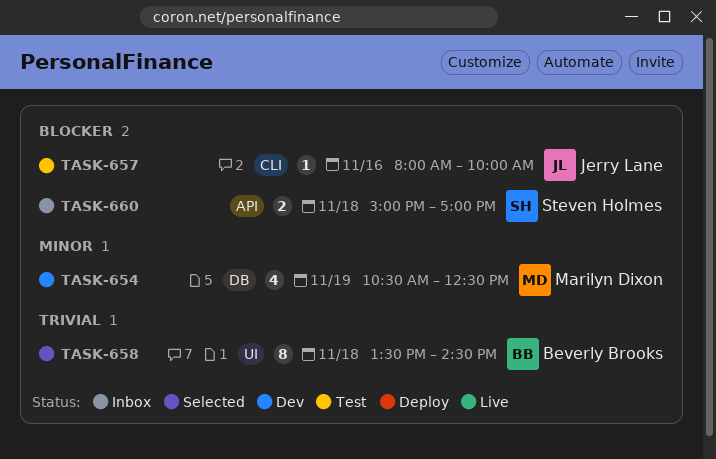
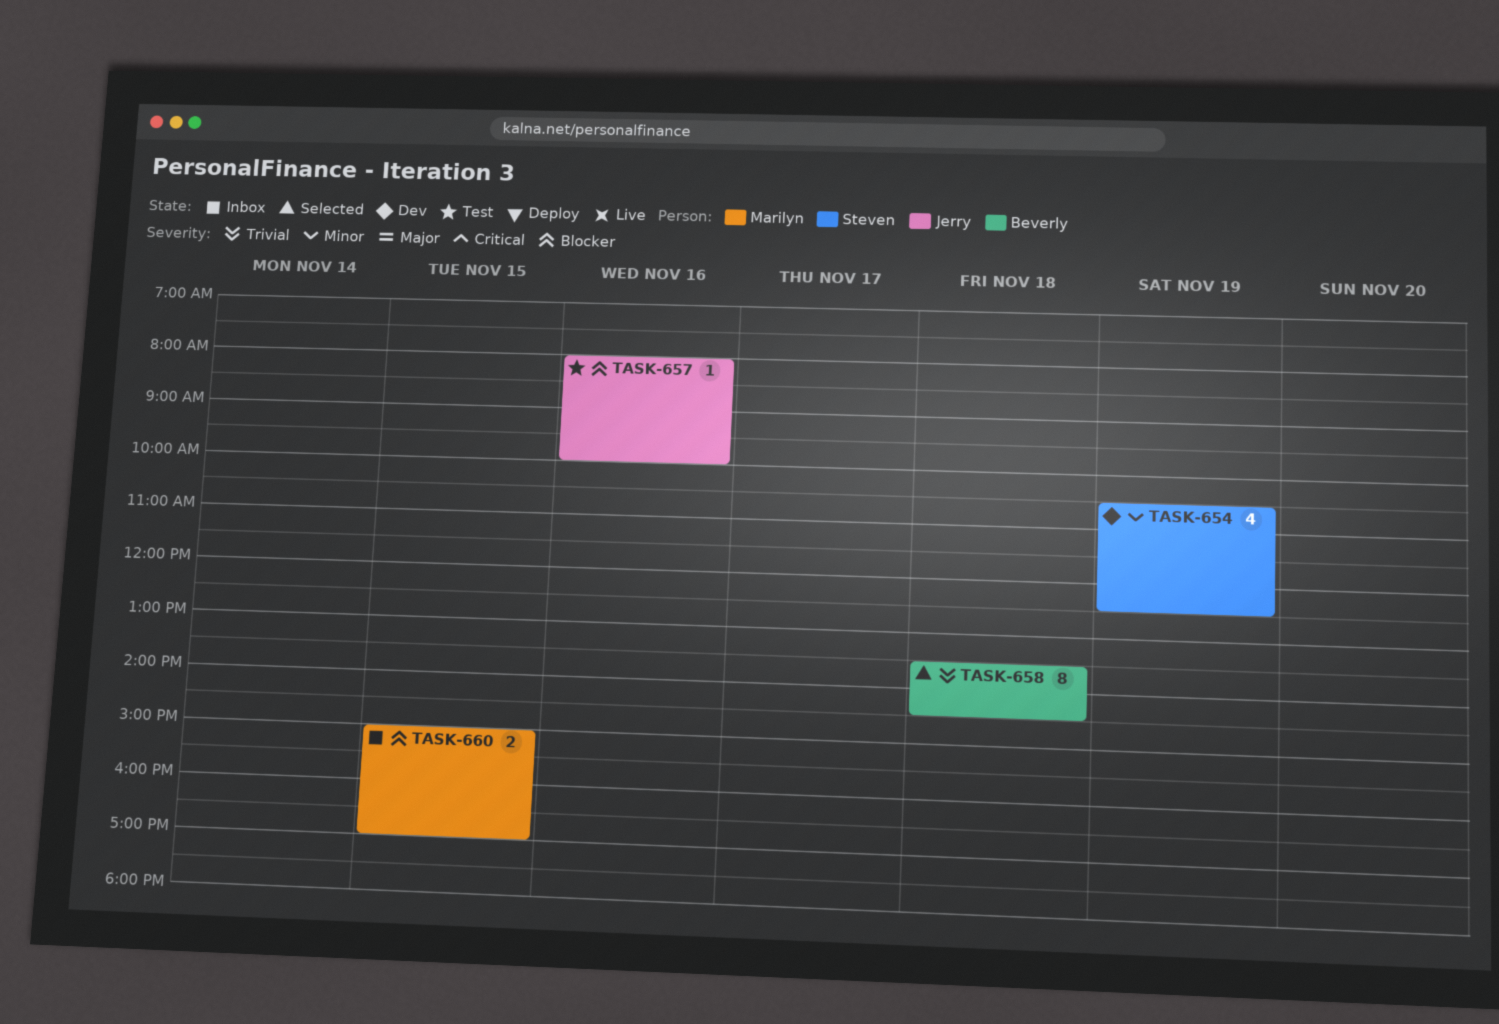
TASK-654, owner: Marilyn Dixon -> Steven Holmes
TASK-660, owner: Steven Holmes -> Marilyn Dixon
TASK-660, day: Nov 18 -> Nov 15

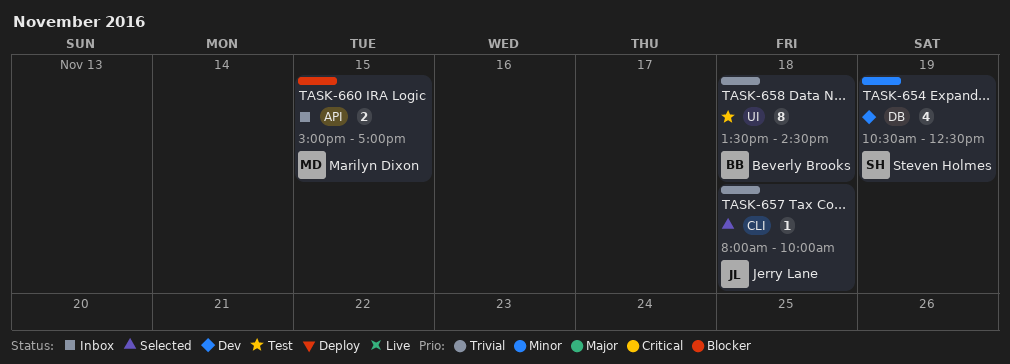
TASK-657, status: Test -> Selected
TASK-657, priority: Blocker -> Trivial
TASK-657, day: Nov 16 -> Nov 18
TASK-658, status: Selected -> Test

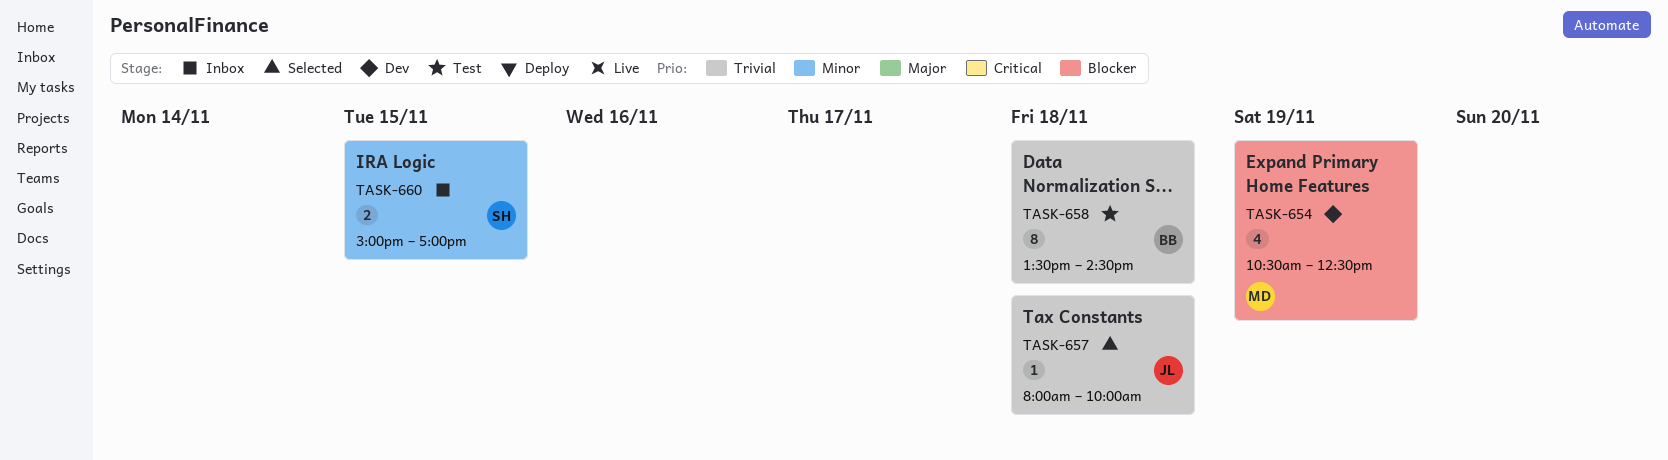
TASK-654, owner: Steven Holmes -> Marilyn Dixon
TASK-654, priority: Minor -> Blocker
TASK-660, owner: Marilyn Dixon -> Steven Holmes
TASK-660, priority: Blocker -> Minor

